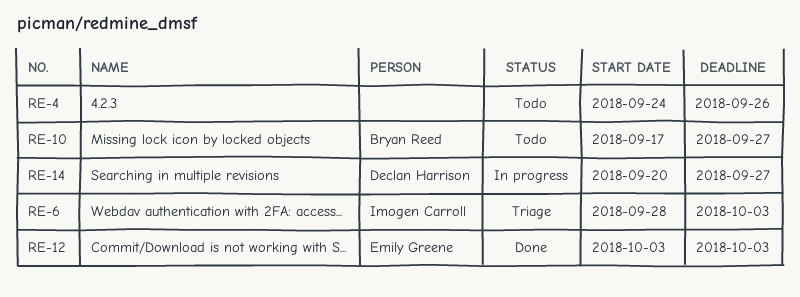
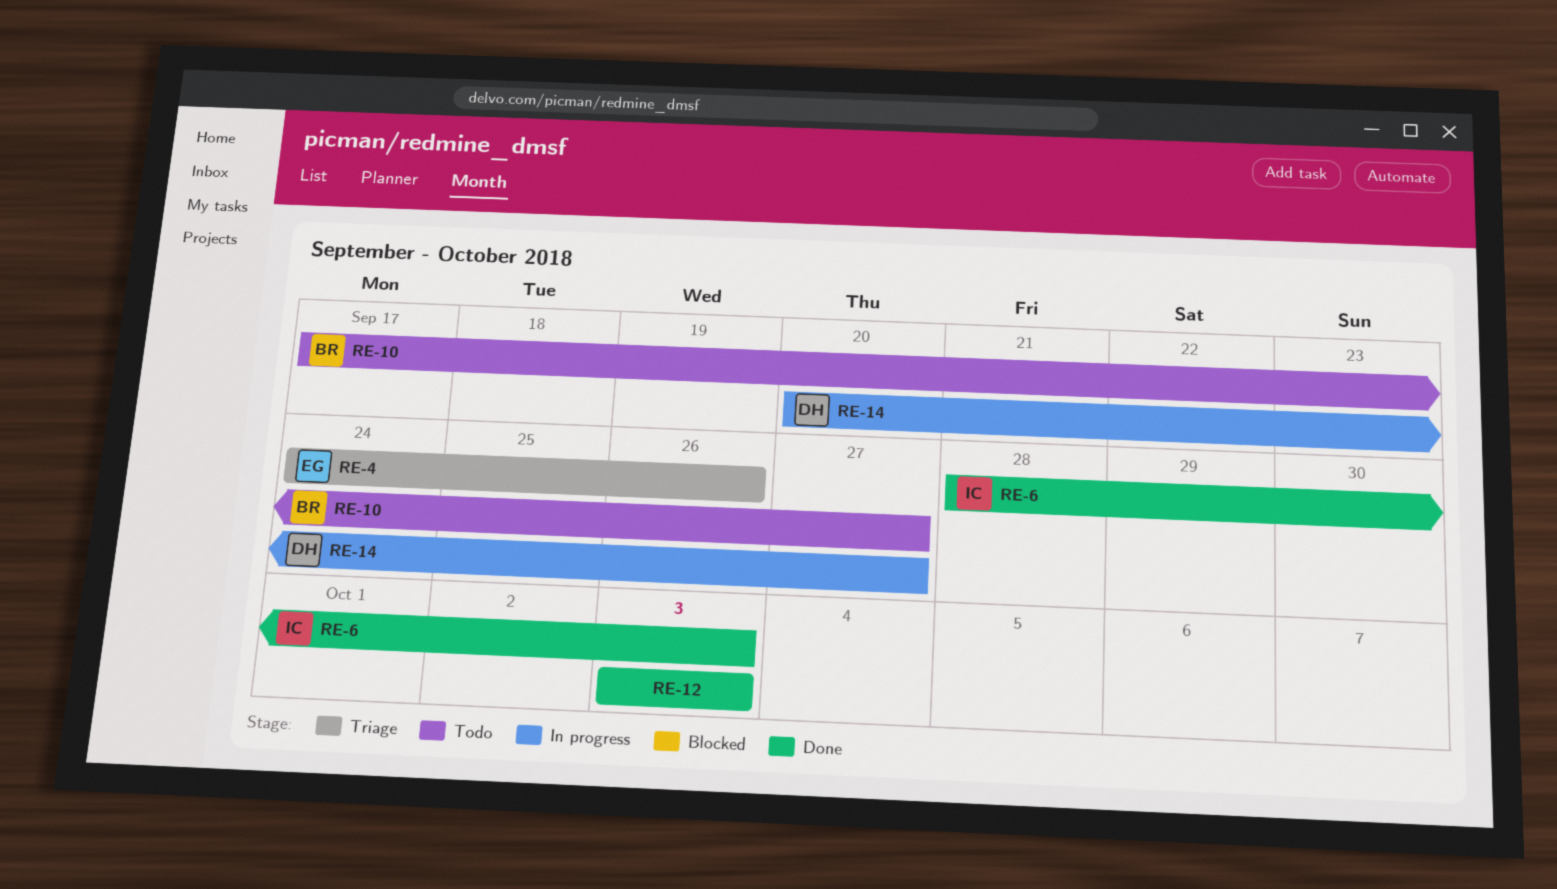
RE-4, status: Todo -> Triage
RE-4, owner: none -> Emily Greene
RE-6, status: Triage -> Done
RE-12, owner: Emily Greene -> none

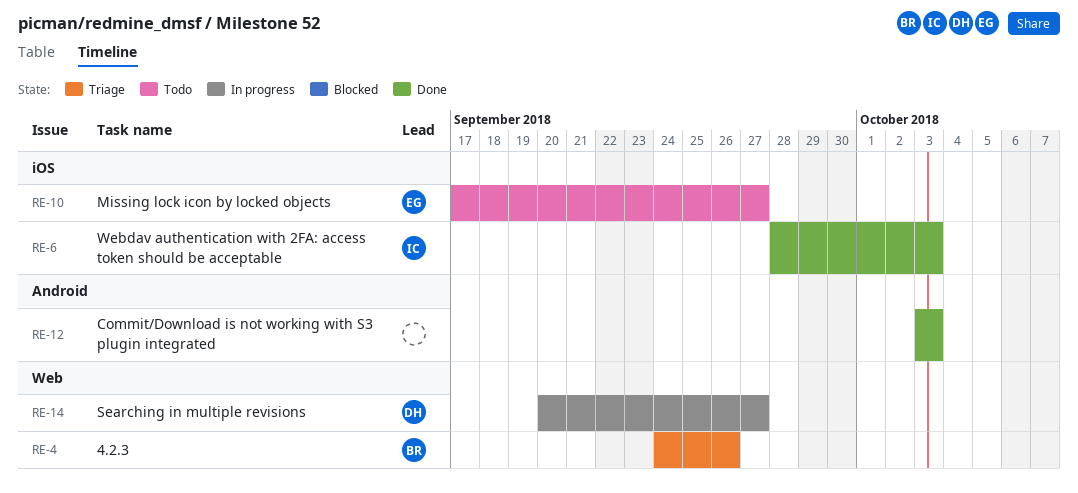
RE-4, owner: EG -> BR
RE-10, owner: BR -> EG

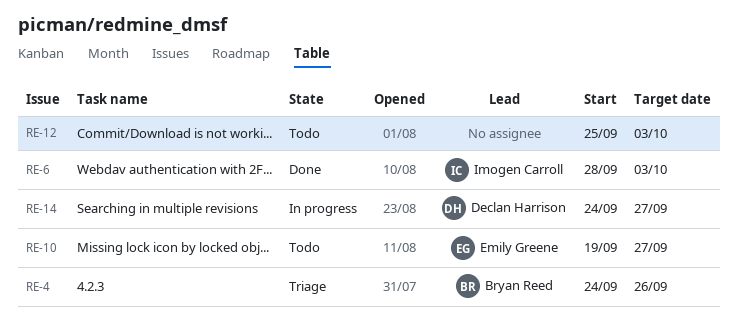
RE-10, start: Sep 17 -> Sep 19
RE-12, status: Done -> Todo
RE-12, start: Oct 3 -> Sep 25
RE-14, start: Sep 20 -> Sep 24

